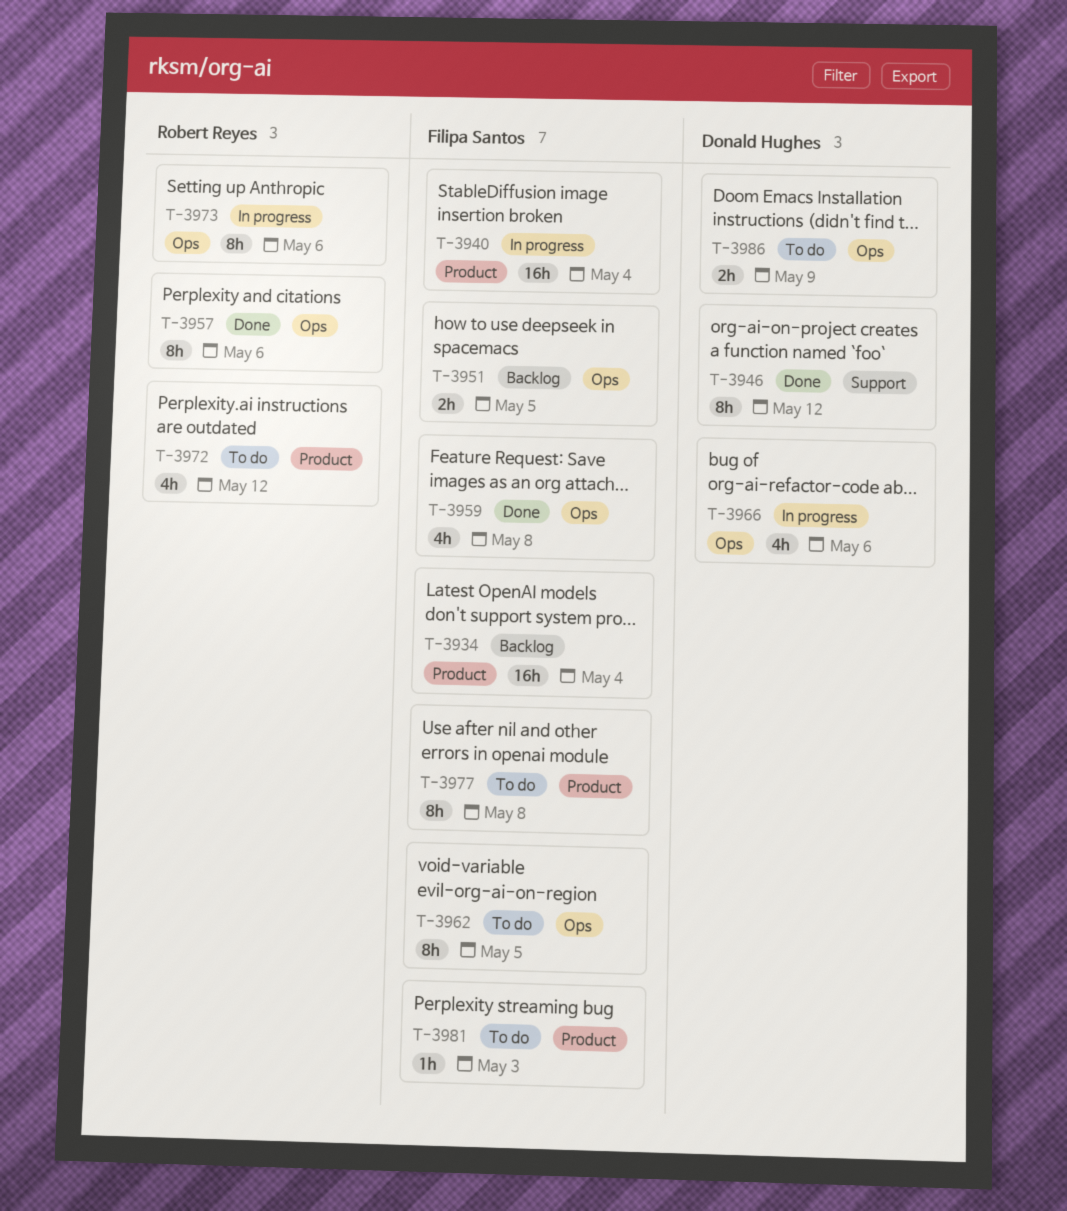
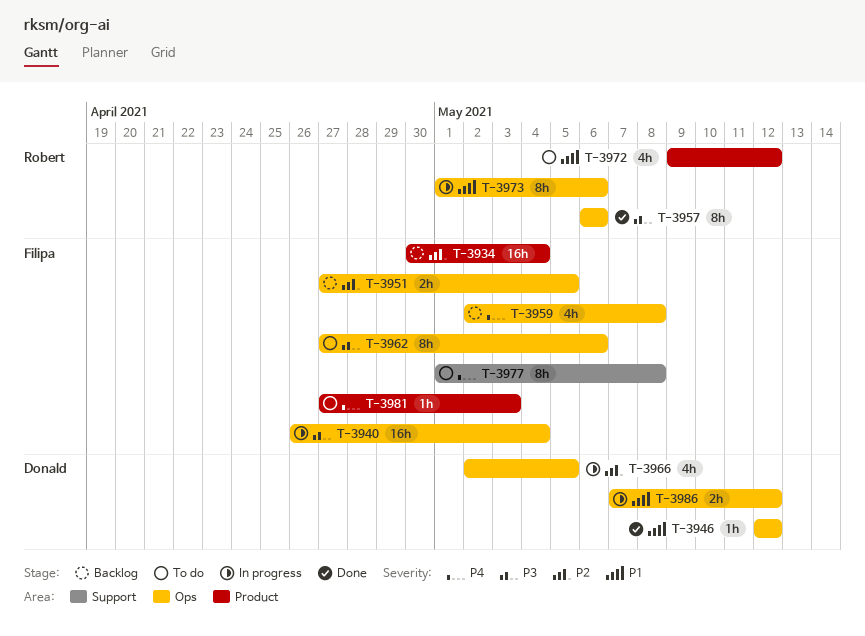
T-3940, label: Product -> Ops
T-3946, label: Support -> Ops
T-3946, estimate: 8h -> 1h
T-3959, status: Done -> Backlog
T-3962, due: May 5 -> May 6
T-3966, due: May 6 -> May 5
T-3977, label: Product -> Support
T-3986, status: To do -> In progress
T-3986, due: May 9 -> May 12

